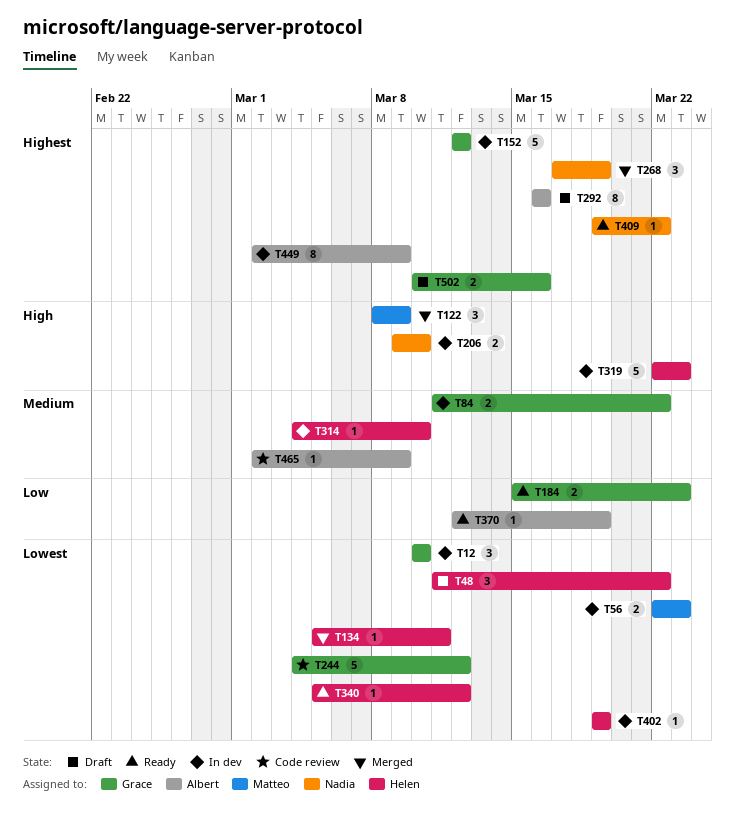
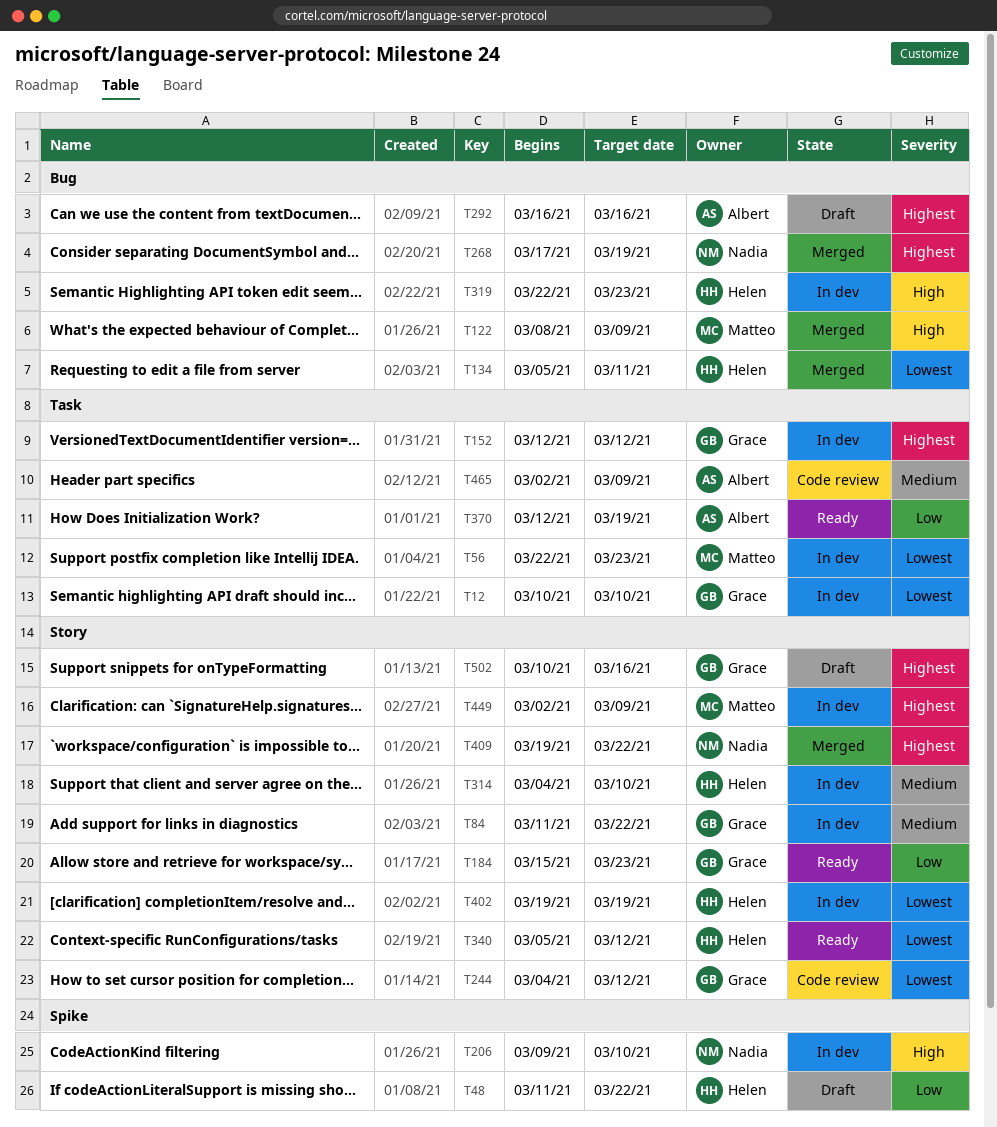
T48, priority: Lowest -> Low
T409, status: Ready -> Merged
T449, owner: Albert -> Matteo

